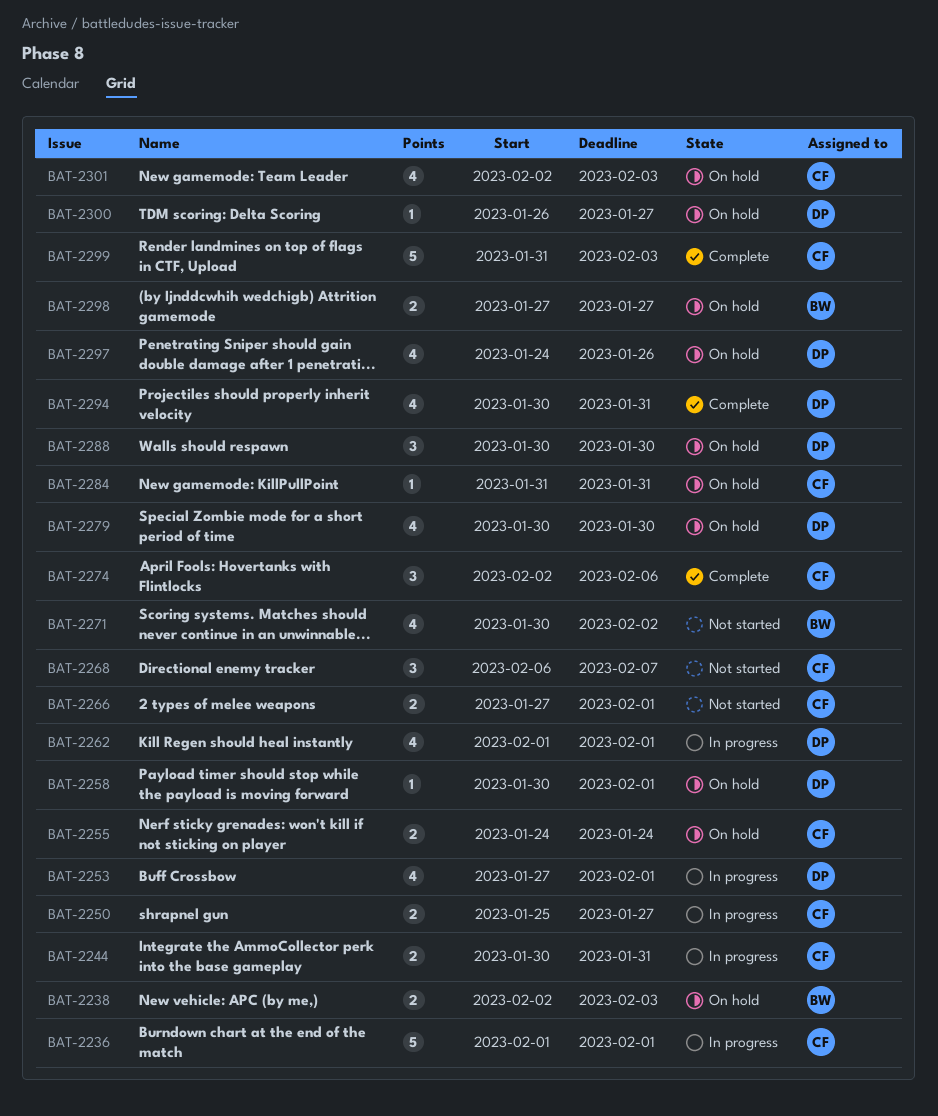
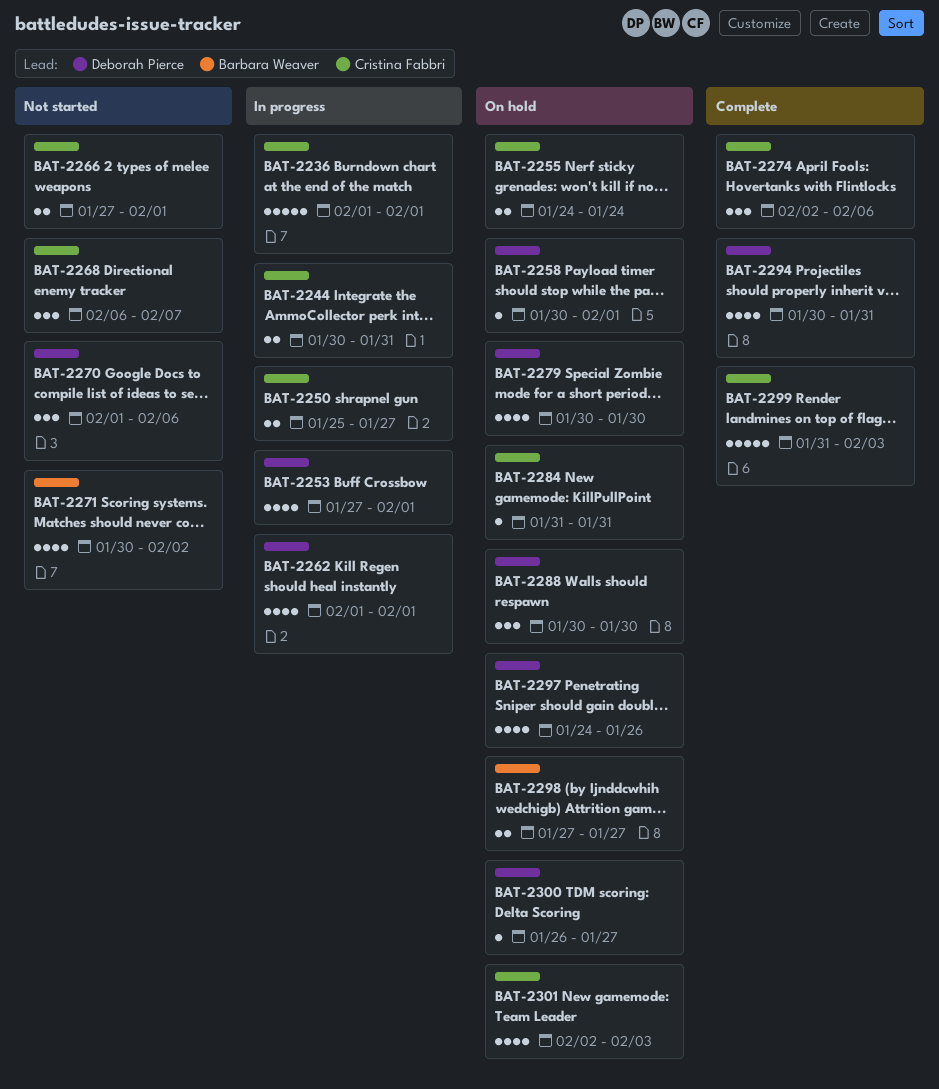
BAT-2238: present -> none
BAT-2270: none -> present

